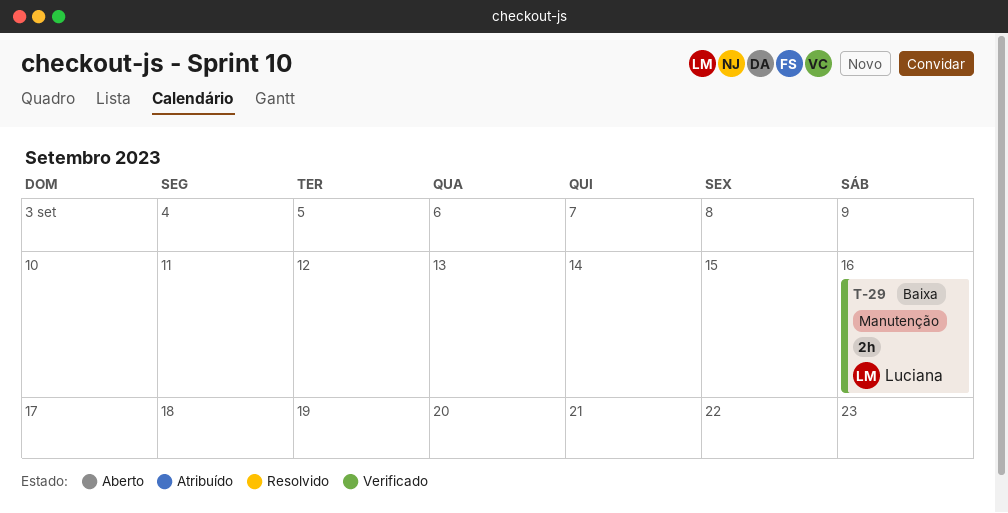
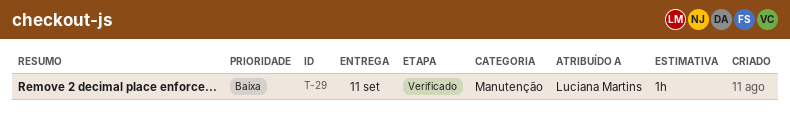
T-29, estimate: 2h -> 1h
T-29, due: Sep 16 -> Sep 11

